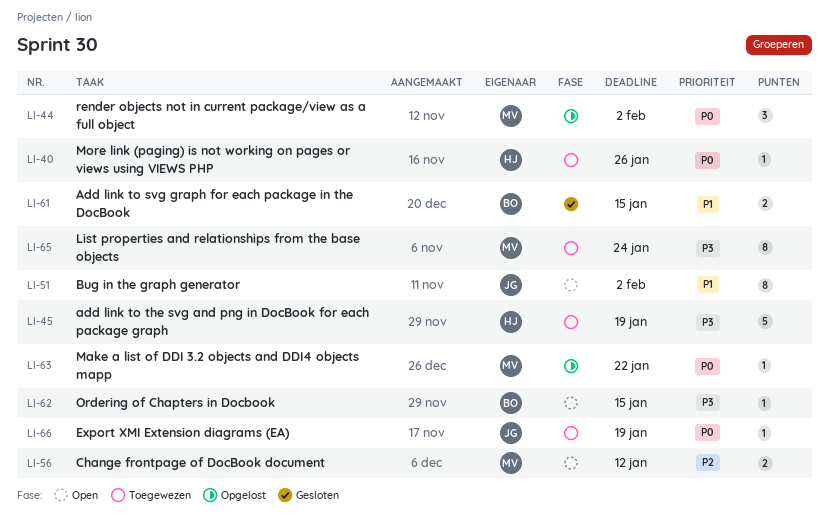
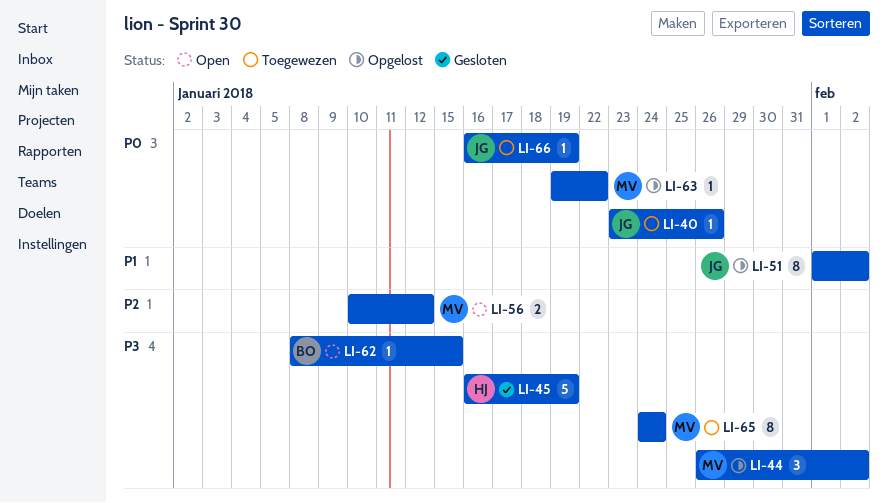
LI-40, owner: HJ -> JG
LI-44, priority: P0 -> P3
LI-45, status: Toegewezen -> Gesloten
LI-51, status: Open -> Opgelost
LI-61: present -> none

